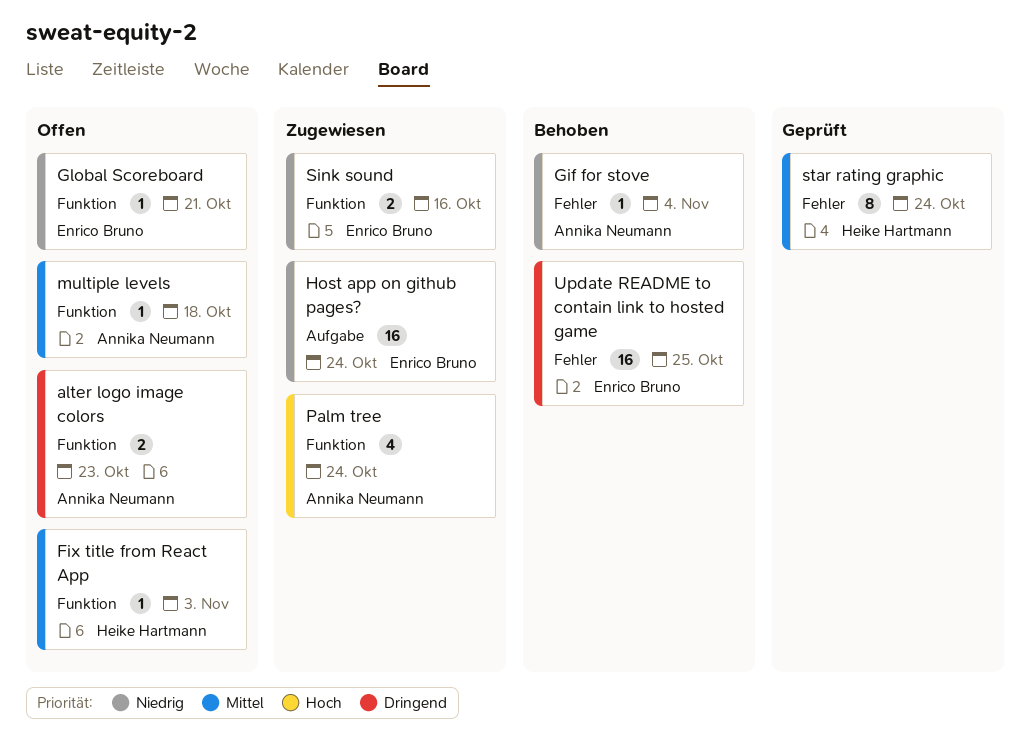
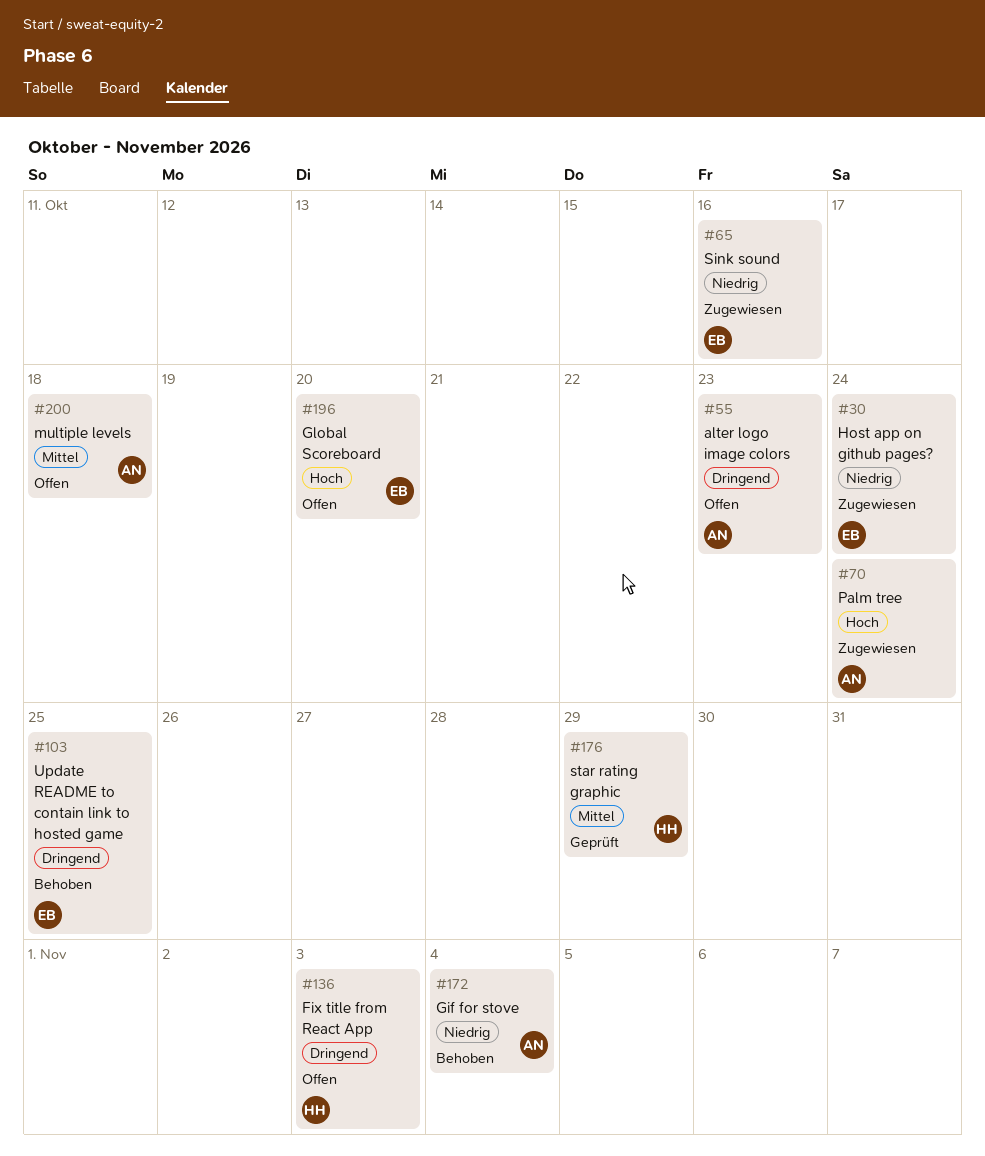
Fix title from React App, priority: Mittel -> Dringend
Global Scoreboard, priority: Niedrig -> Hoch
Global Scoreboard, due: Oct 21 -> Oct 20
star rating graphic, due: Oct 24 -> Oct 29

